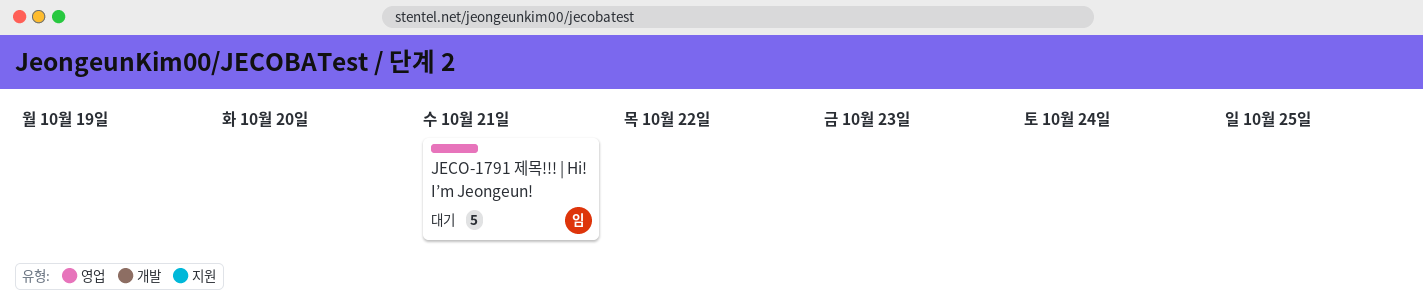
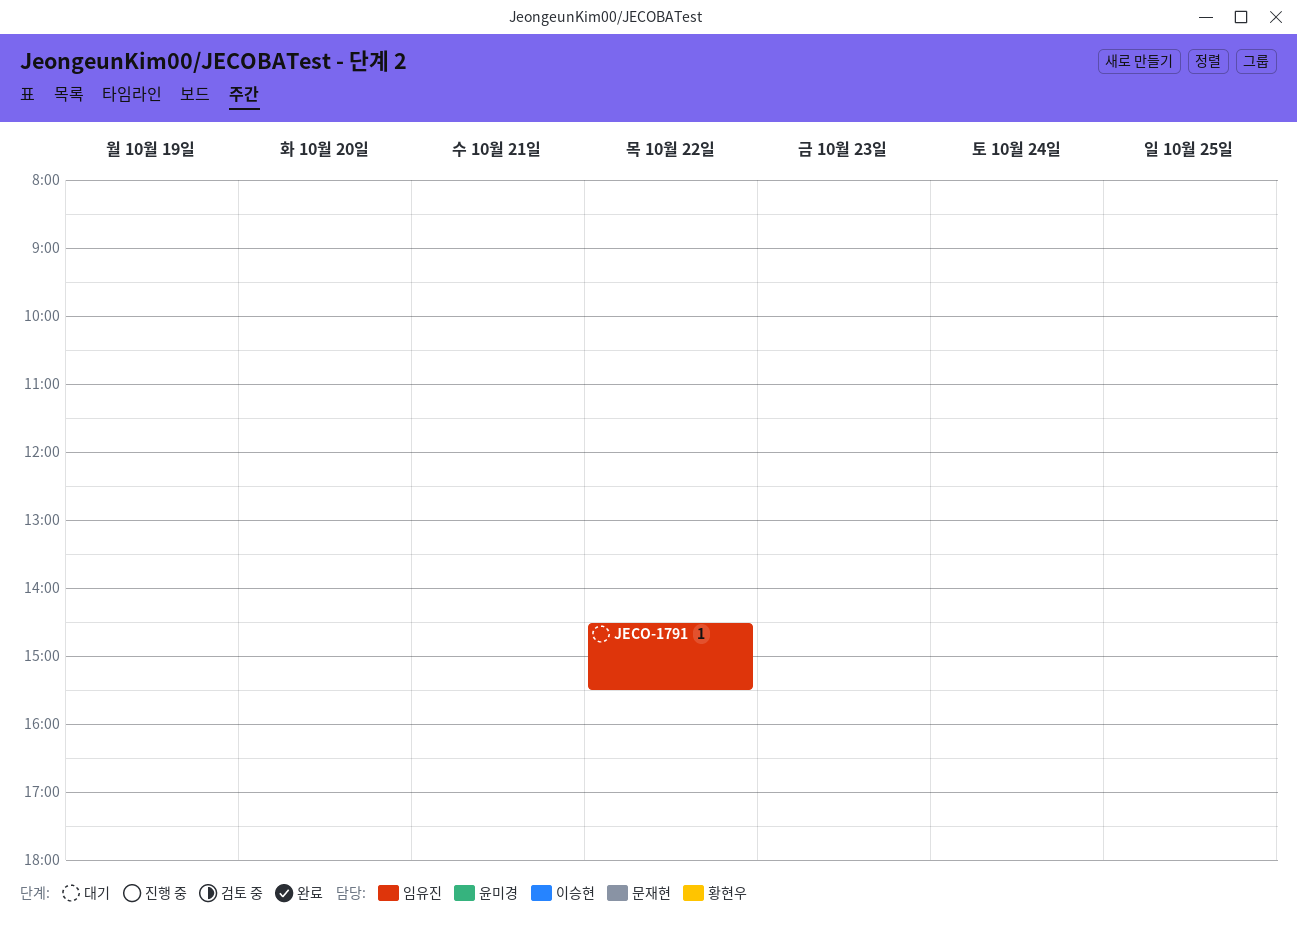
JECO-1791, estimate: 5 -> 1
JECO-1791, day: Oct 21 -> Oct 22

